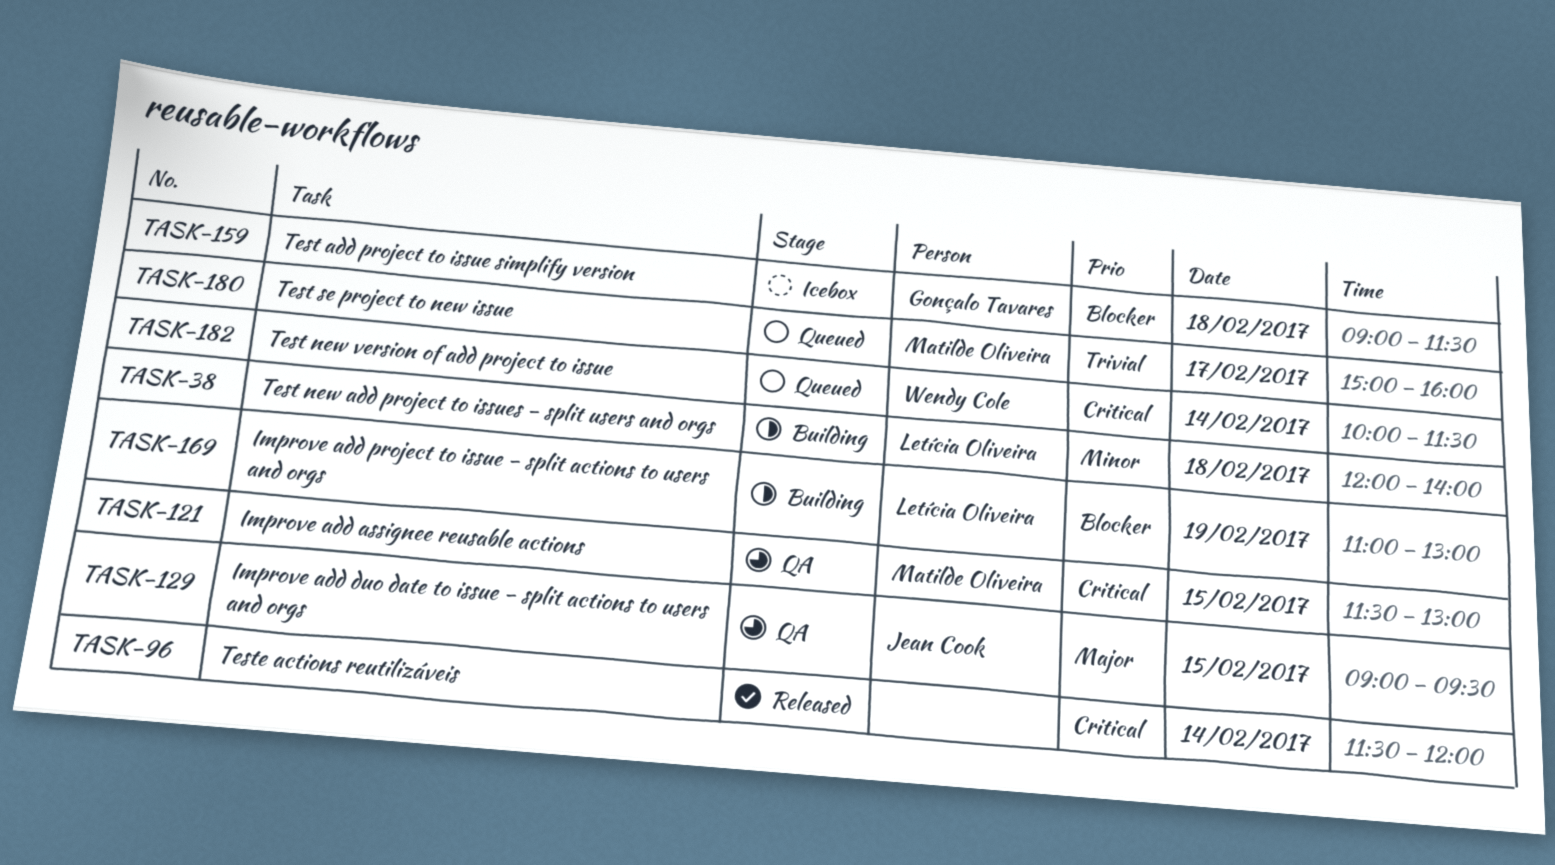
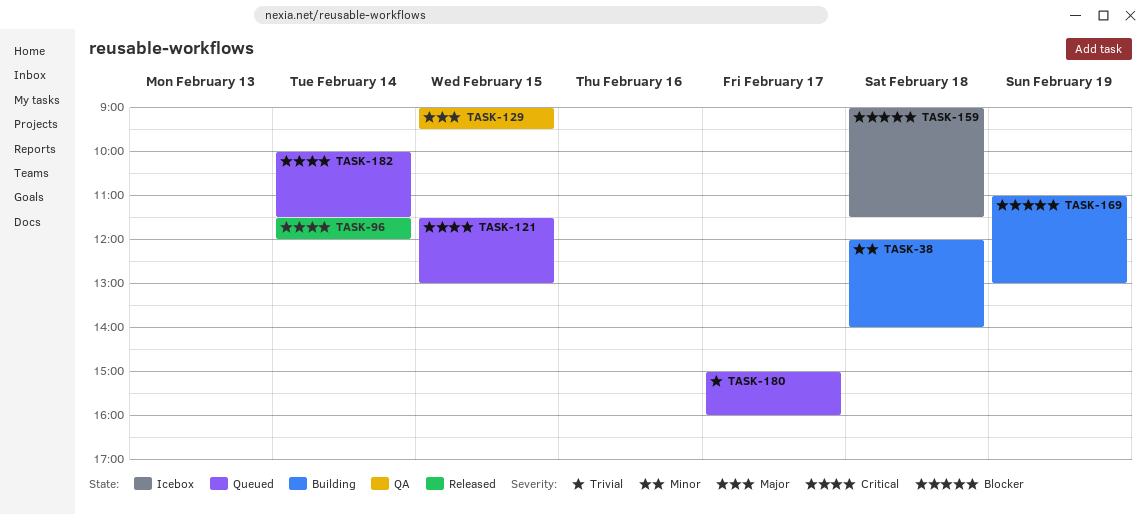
TASK-121, status: QA -> Queued

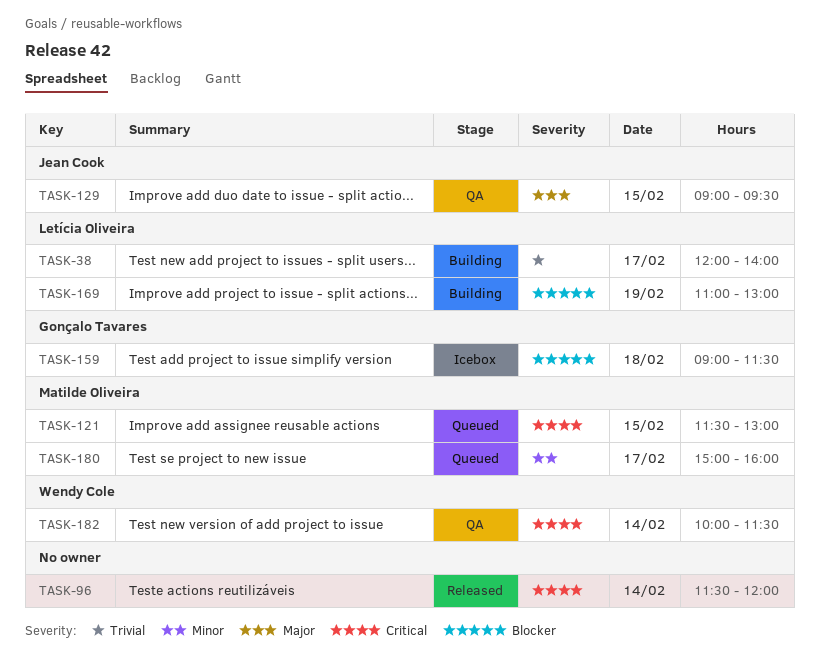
TASK-38, priority: Minor -> Trivial
TASK-38, day: Feb 18 -> Feb 17
TASK-180, priority: Trivial -> Minor
TASK-182, status: Queued -> QA

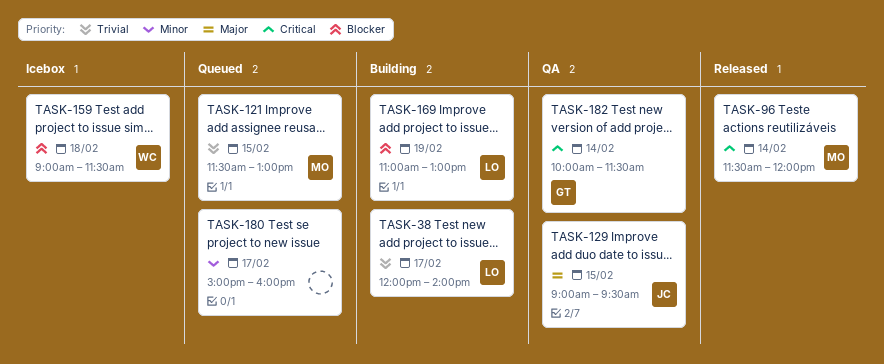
TASK-96, owner: none -> Matilde Oliveira
TASK-121, priority: Critical -> Trivial
TASK-159, owner: Gonçalo Tavares -> Wendy Cole
TASK-180, owner: Matilde Oliveira -> none
TASK-182, owner: Wendy Cole -> Gonçalo Tavares

